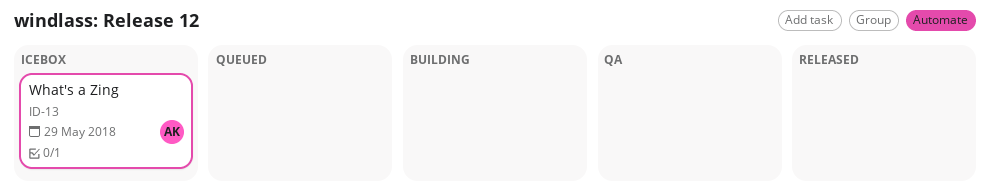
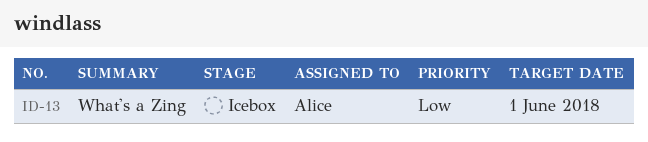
ID-13, due: May 29 -> Jun 1

